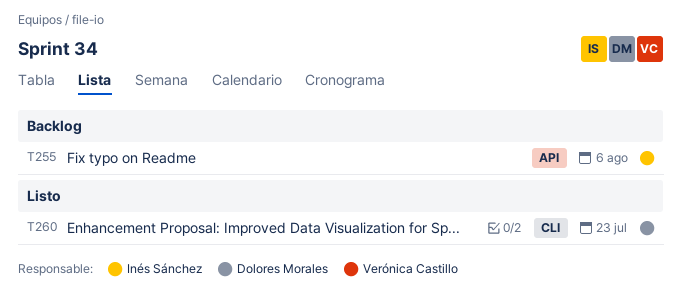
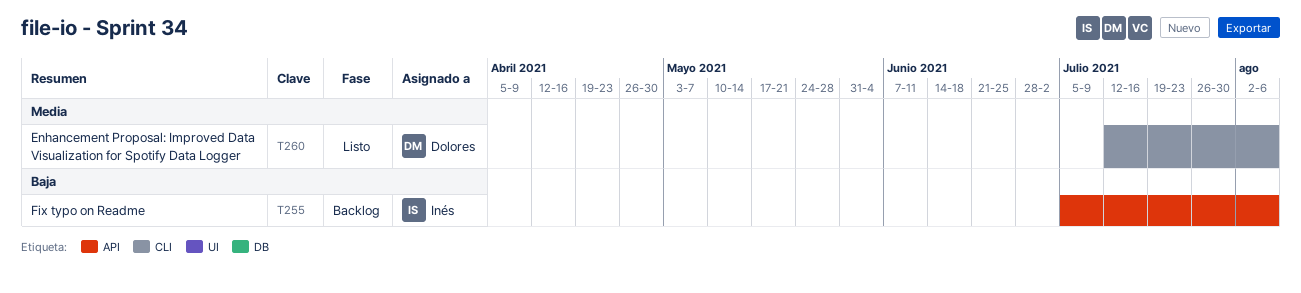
T260, due: Jul 23 -> Aug 6

